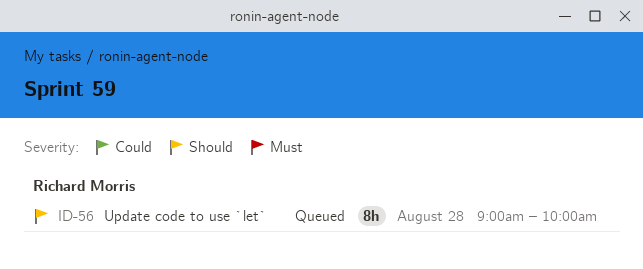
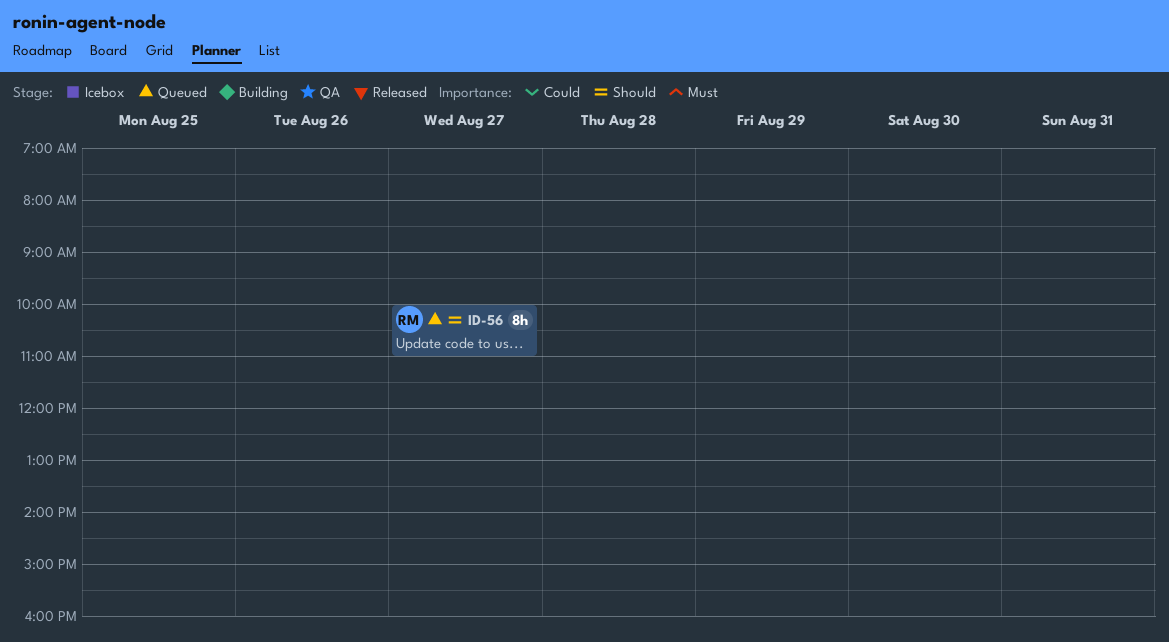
ID-56, day: Aug 28 -> Aug 27
ID-56, begins: 09:00 -> 10:00
ID-56, ends: 10:00 -> 11:00

